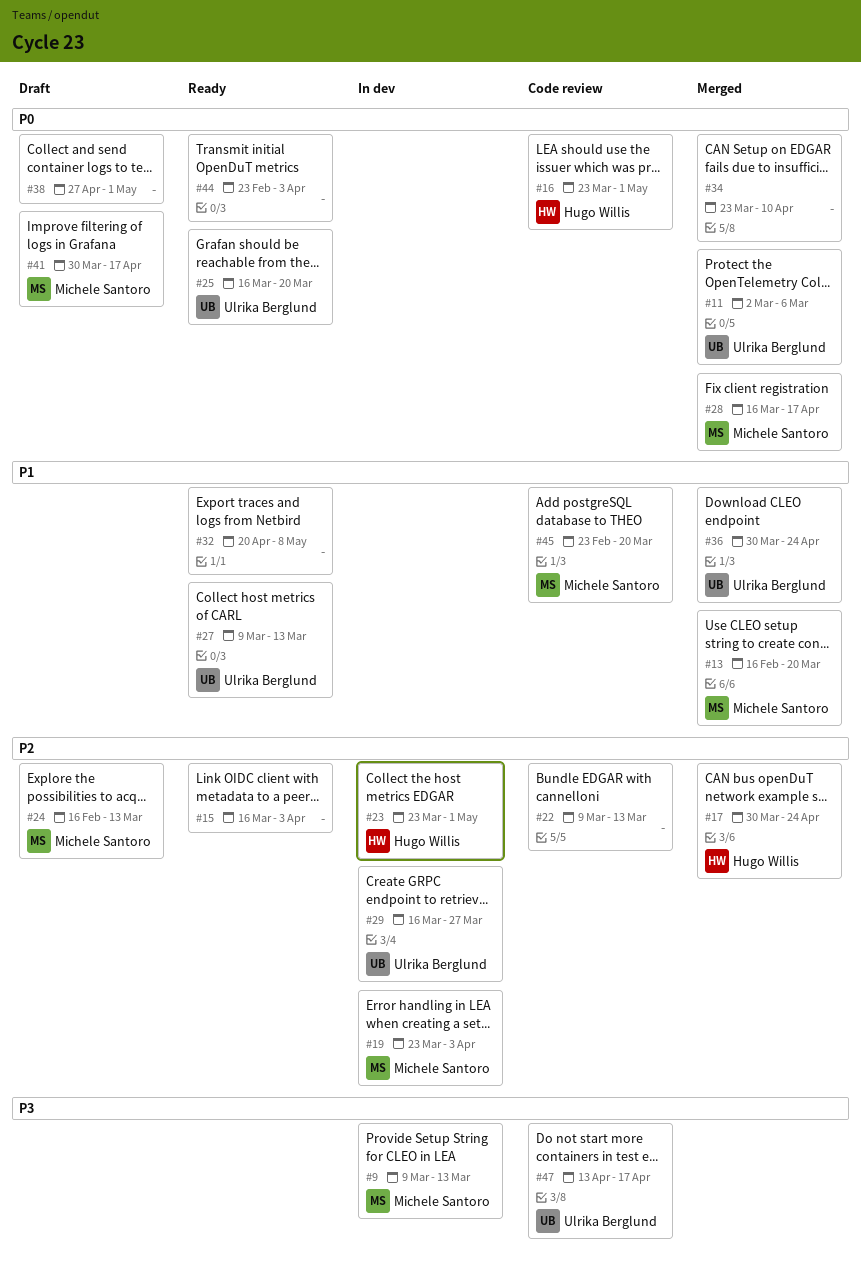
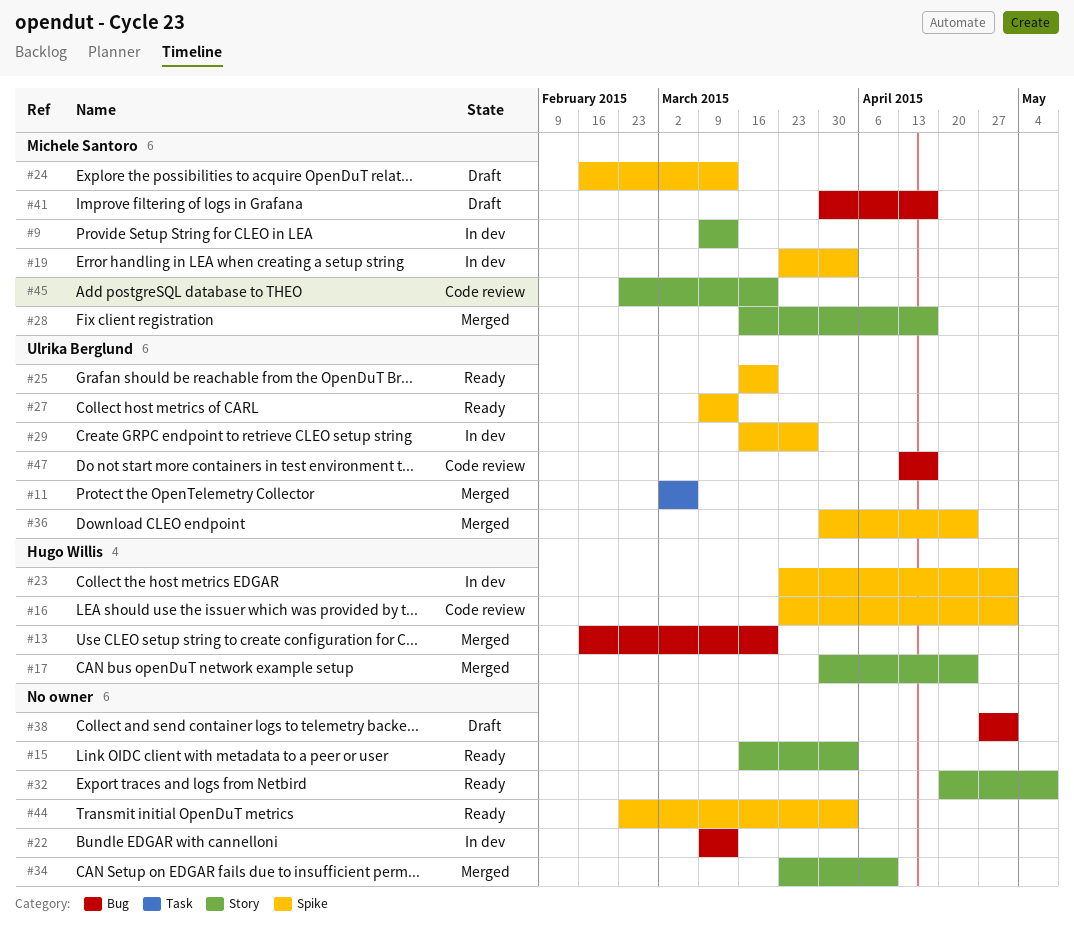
#13, owner: Michele Santoro -> Hugo Willis
#22, status: Code review -> In dev

